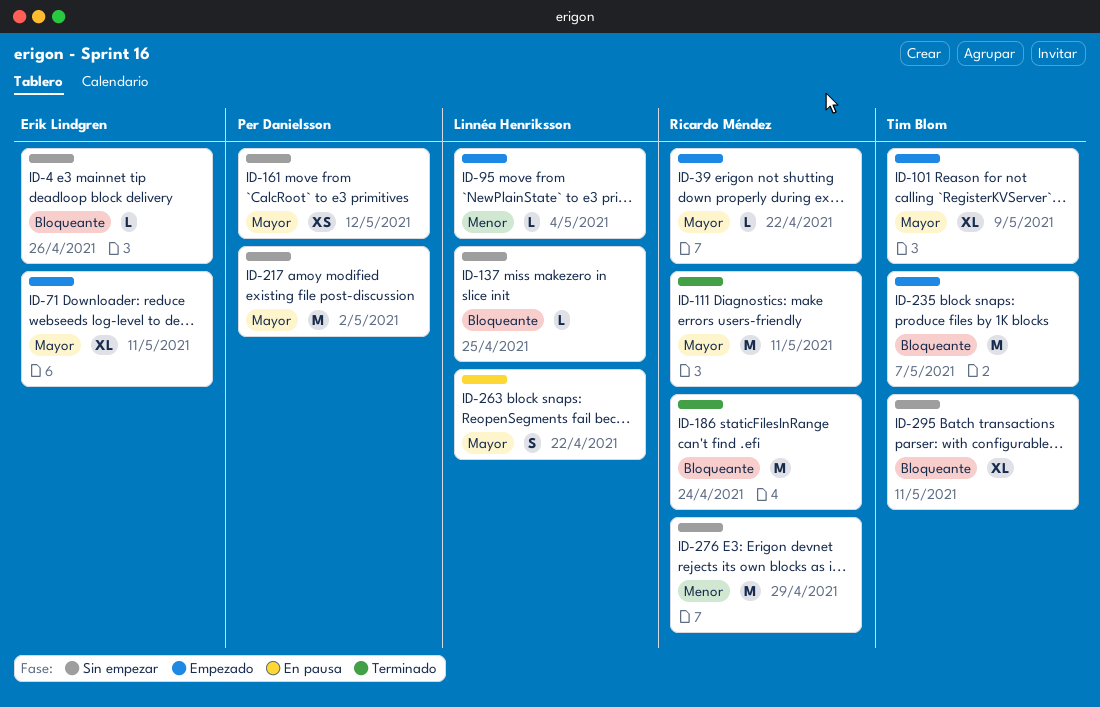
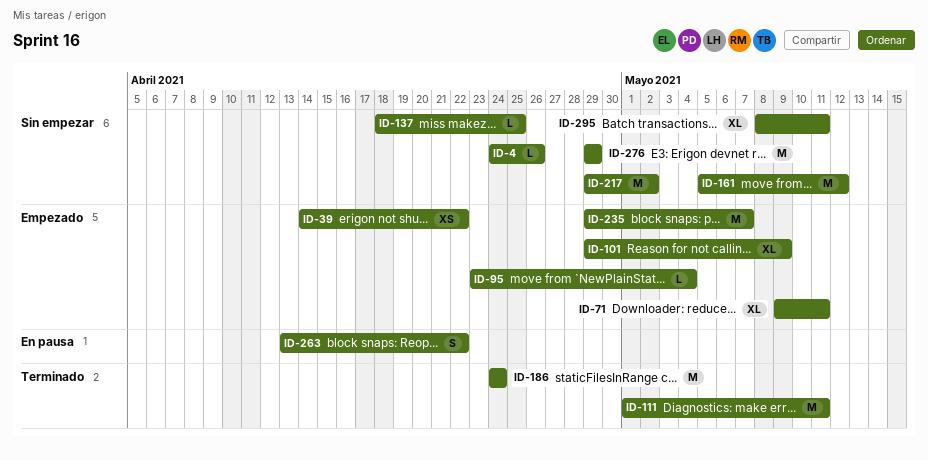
ID-39, estimate: L -> XS
ID-161, estimate: XS -> M

